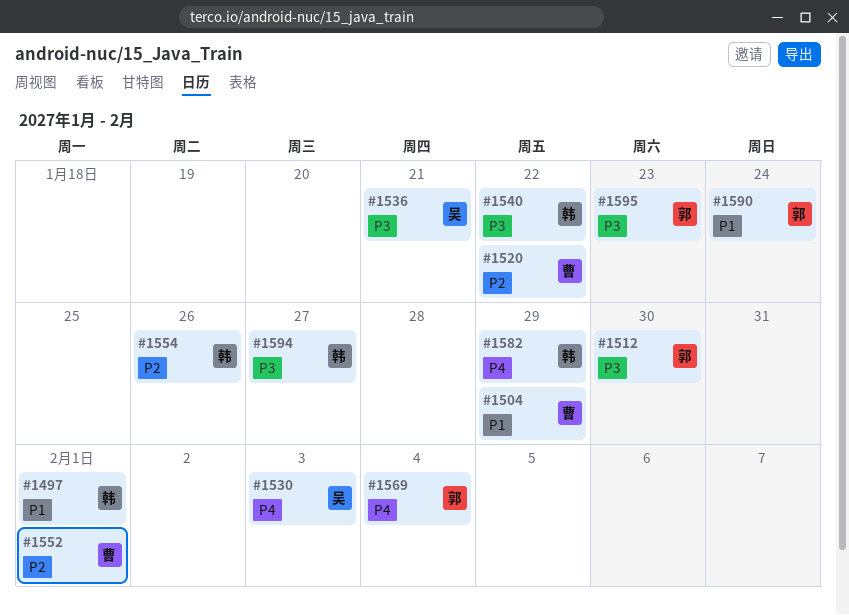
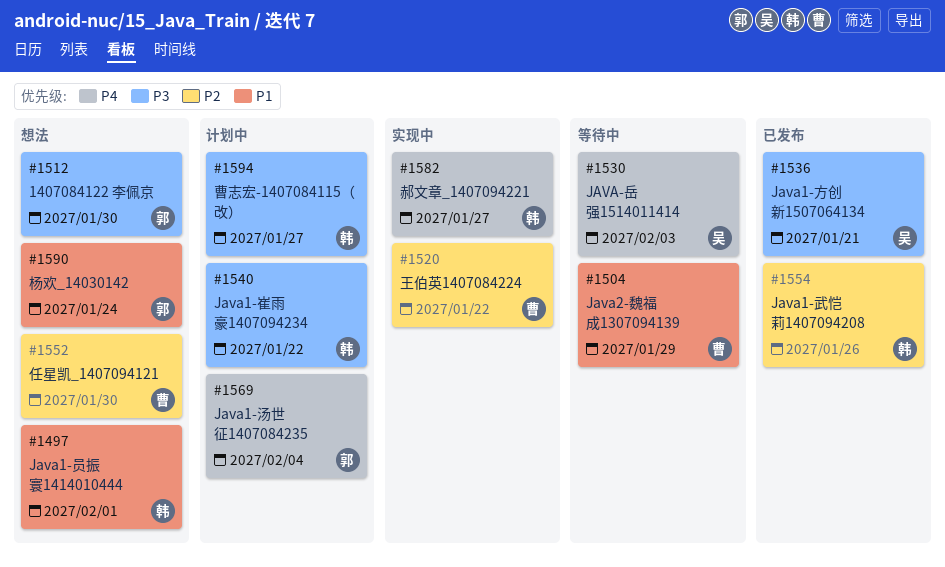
#1552, due: Feb 1 -> Jan 30
#1582, due: Jan 29 -> Jan 27
#1595: present -> none

